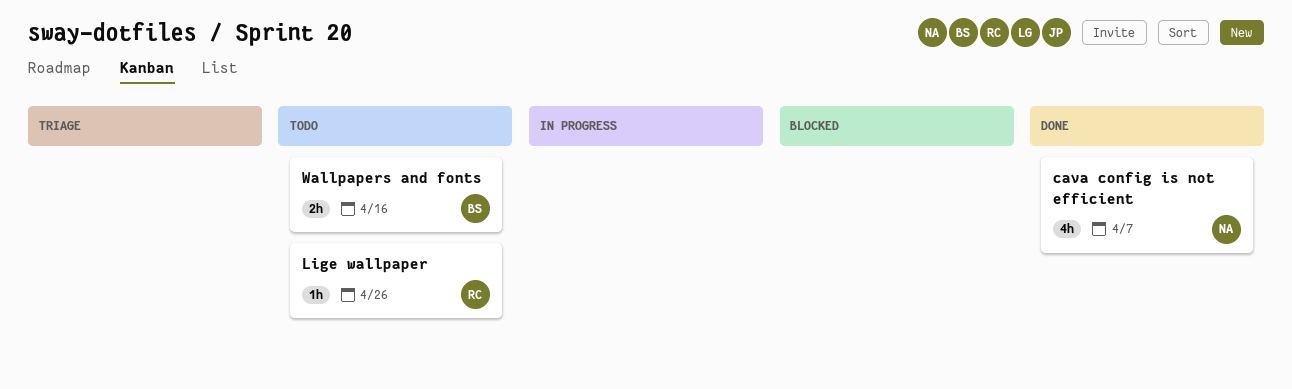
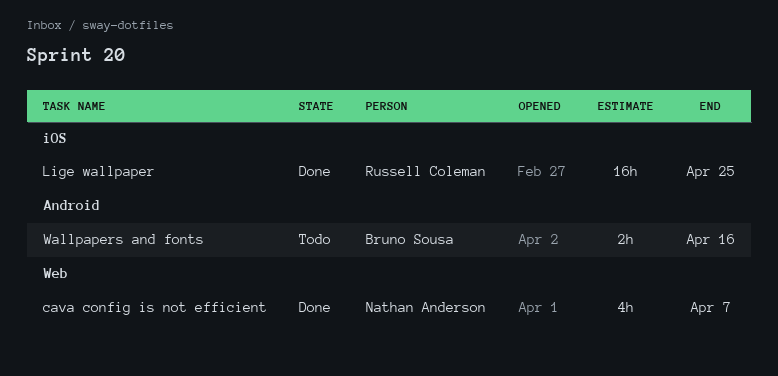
Lige wallpaper, status: Todo -> Done
Lige wallpaper, estimate: 1h -> 16h
Lige wallpaper, due: Apr 26 -> Apr 25

